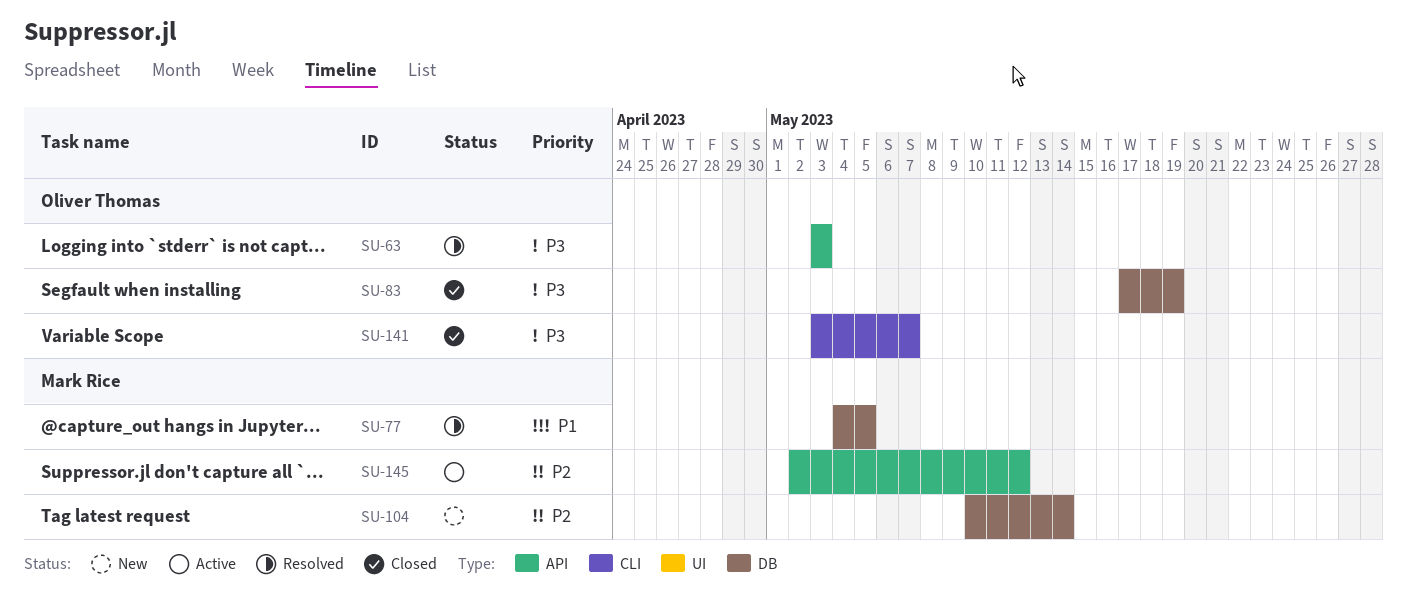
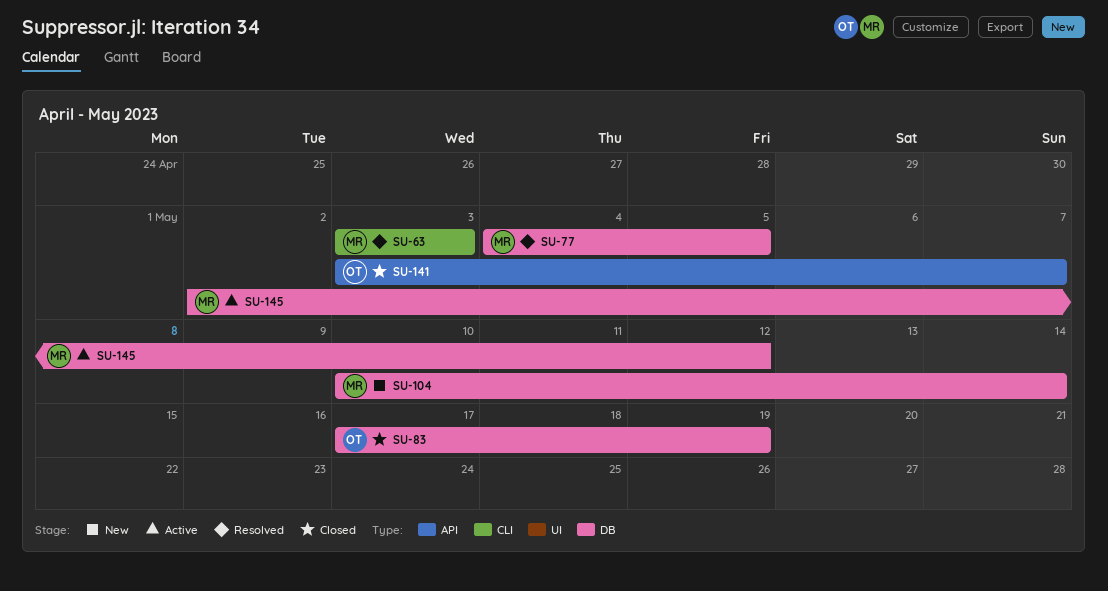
SU-63, owner: Oliver Thomas -> Mark Rice
SU-63, label: API -> CLI
SU-141, label: CLI -> API
SU-145, label: API -> DB

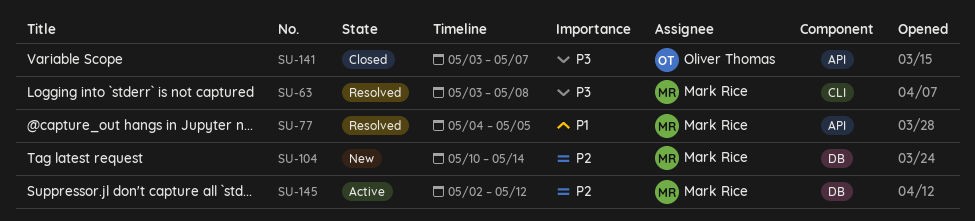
SU-63, due: May 3 -> May 8
SU-77, label: DB -> API
SU-83: present -> none

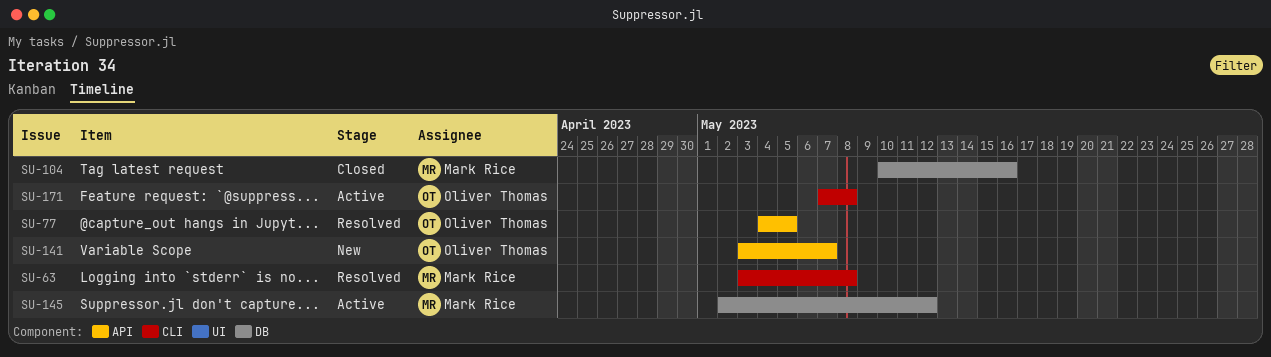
SU-77, owner: Mark Rice -> Oliver Thomas
SU-104, status: New -> Closed
SU-104, due: May 14 -> May 16
SU-141, status: Closed -> New
SU-171: none -> present

